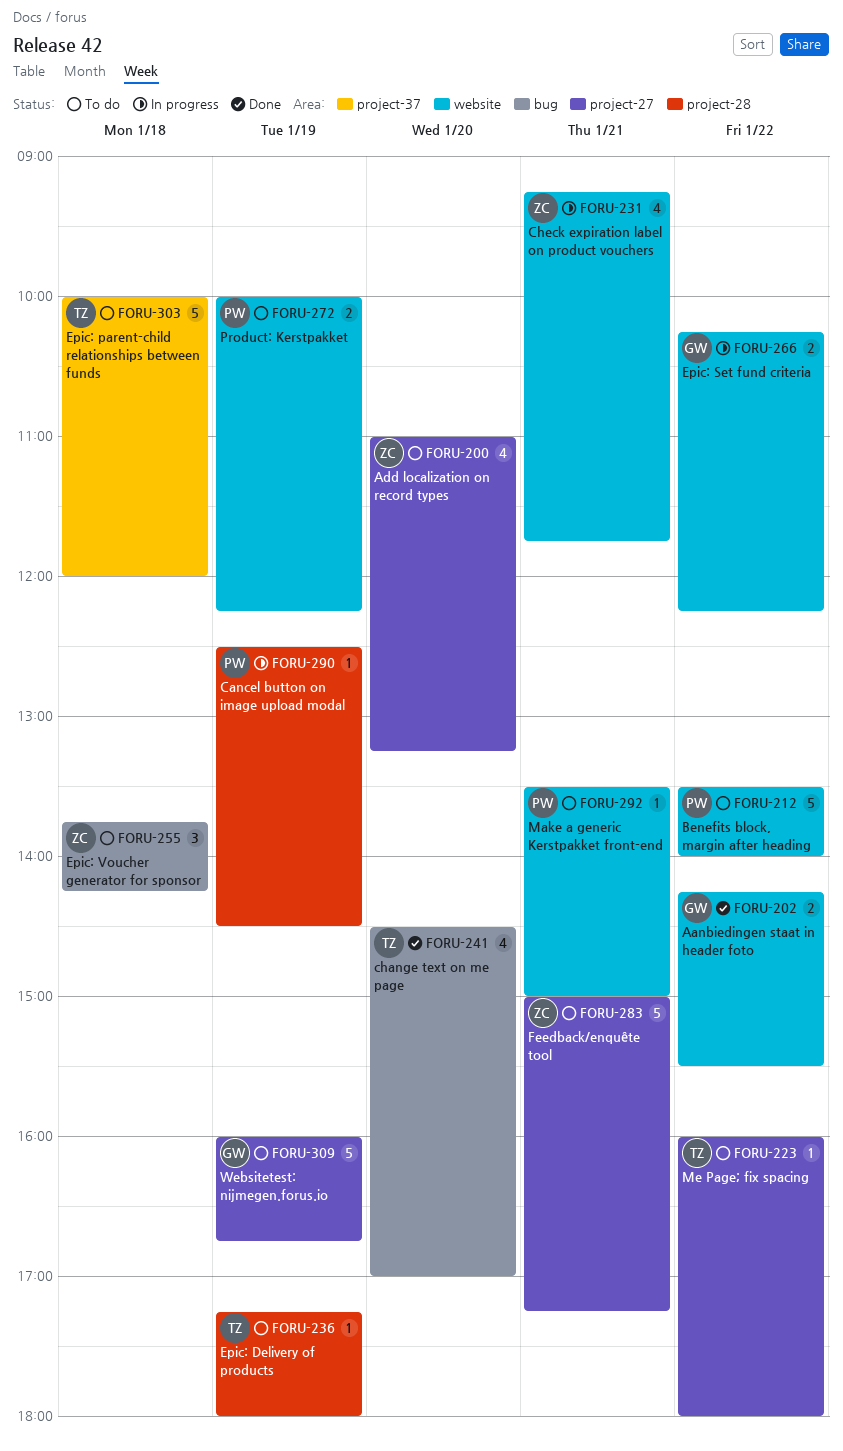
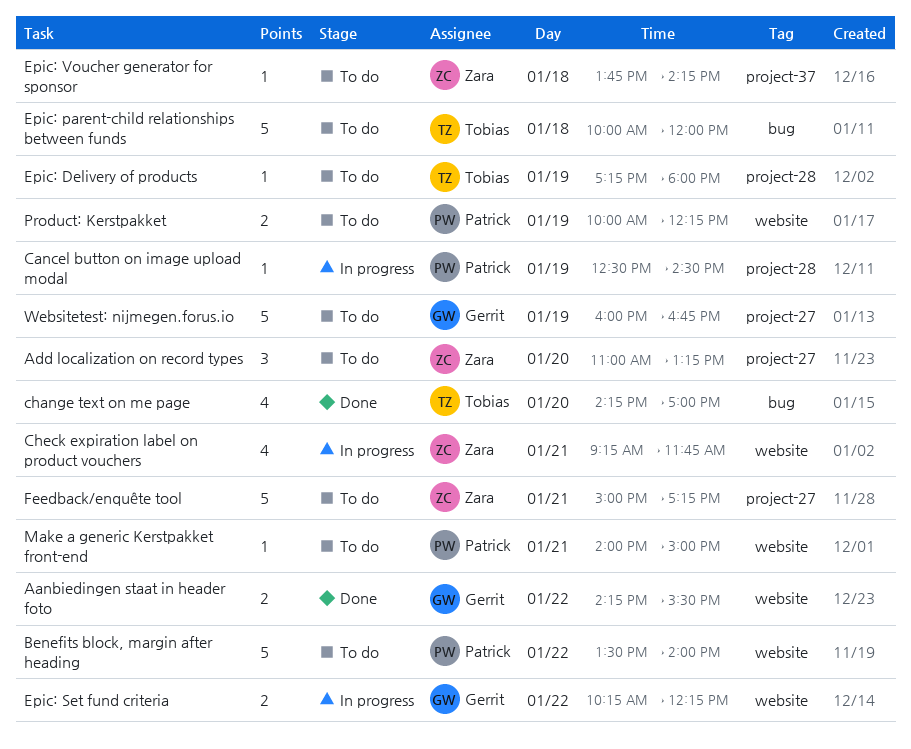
Add localization on record types, estimate: 4 -> 3
change text on me page, begins: 14:30 -> 14:15
Epic: parent-child relationships between funds, label: project-37 -> bug
Epic: Voucher generator for sponsor, label: bug -> project-37
Epic: Voucher generator for sponsor, estimate: 3 -> 1
Make a generic Kerstpakket front-end, begins: 13:30 -> 14:00
Me Page; fix spacing: present -> none

